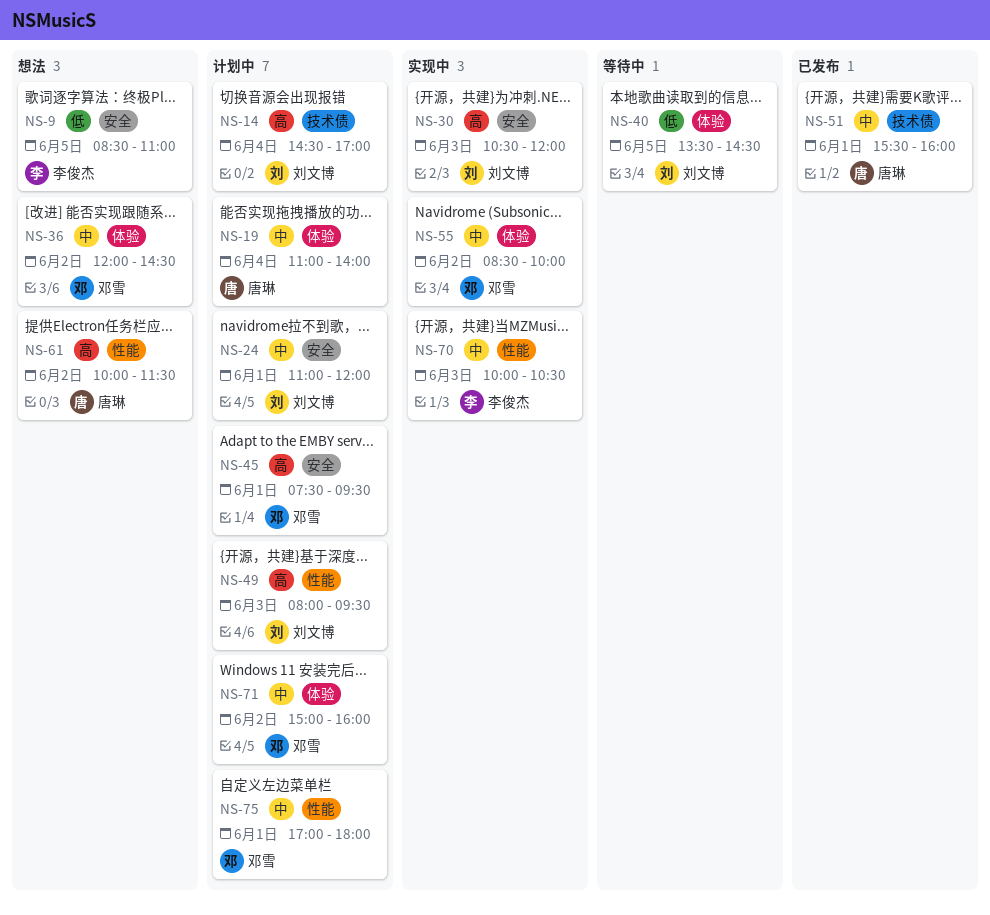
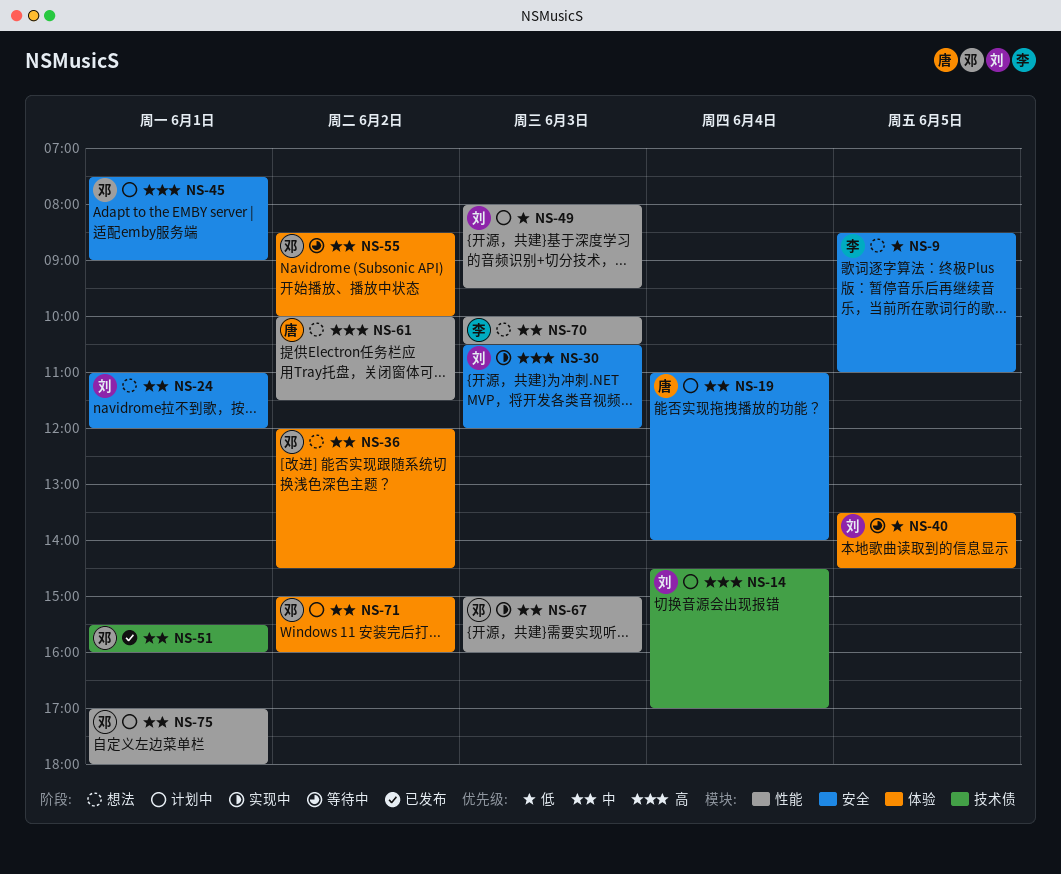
NS-19, label: 体验 -> 安全
NS-24, status: 计划中 -> 想法
NS-45, ends: 09:30 -> 09:00
NS-49, priority: 高 -> 低
NS-51, owner: 唐琳 -> 邓雪
NS-55, status: 实现中 -> 等待中
NS-67: none -> present
NS-70, status: 实现中 -> 想法

